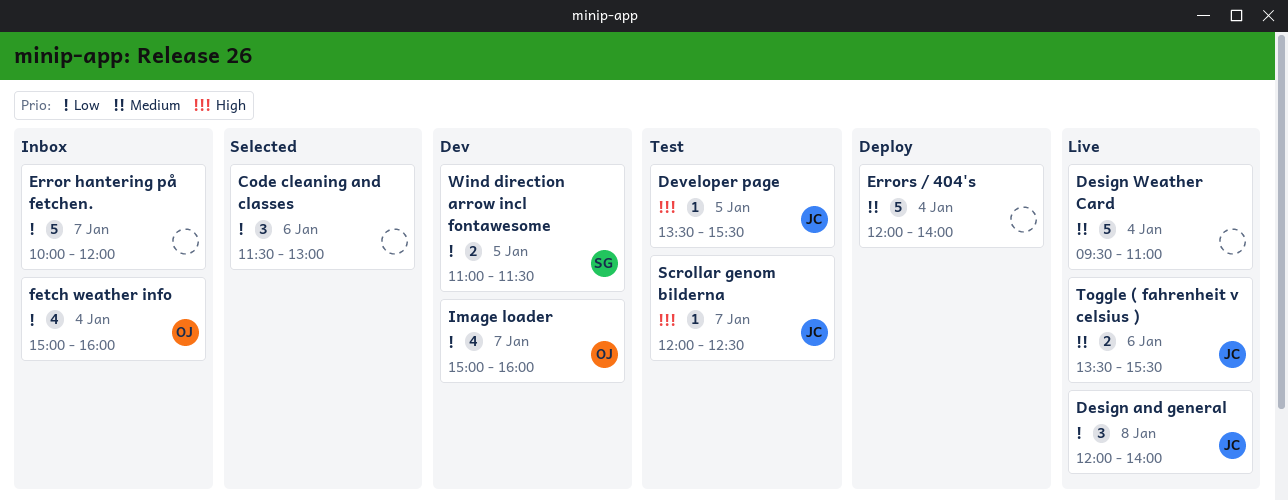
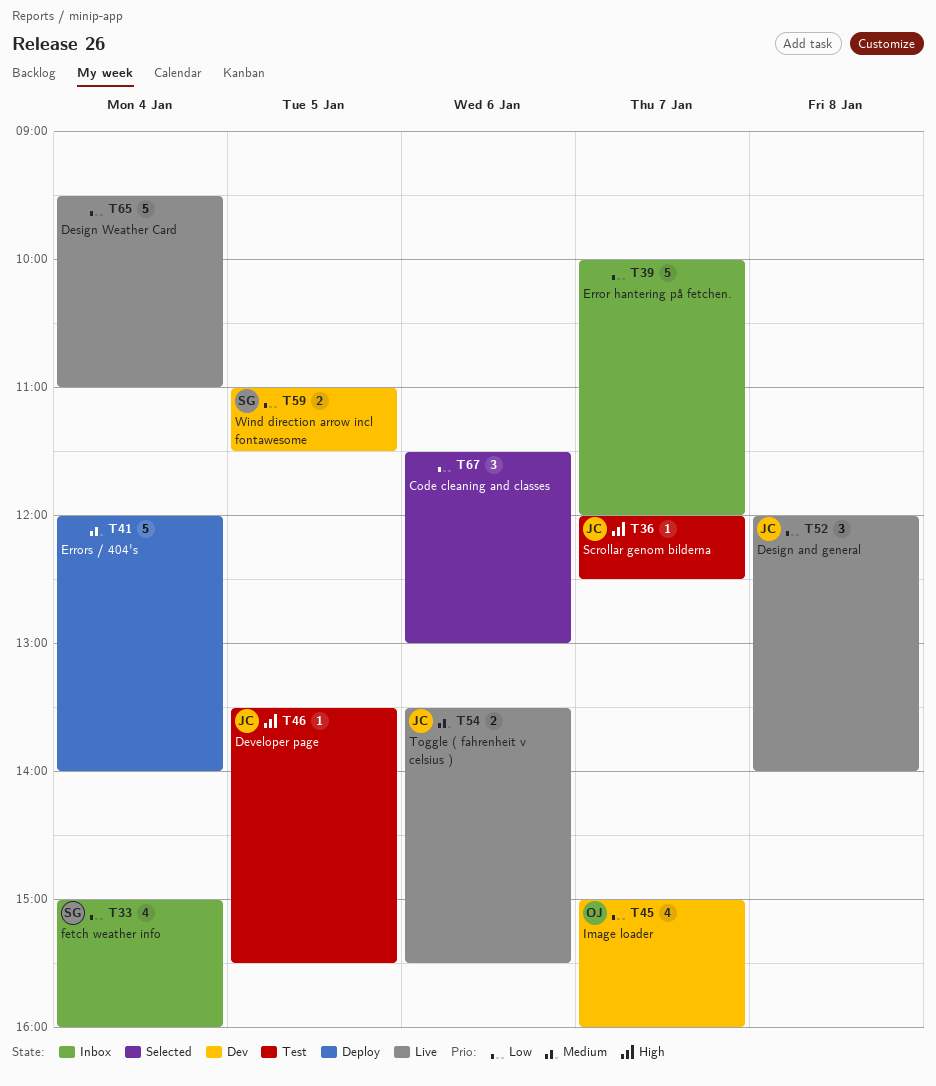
Design Weather Card, priority: Medium -> Low
fetch weather info, owner: OJ -> SG

